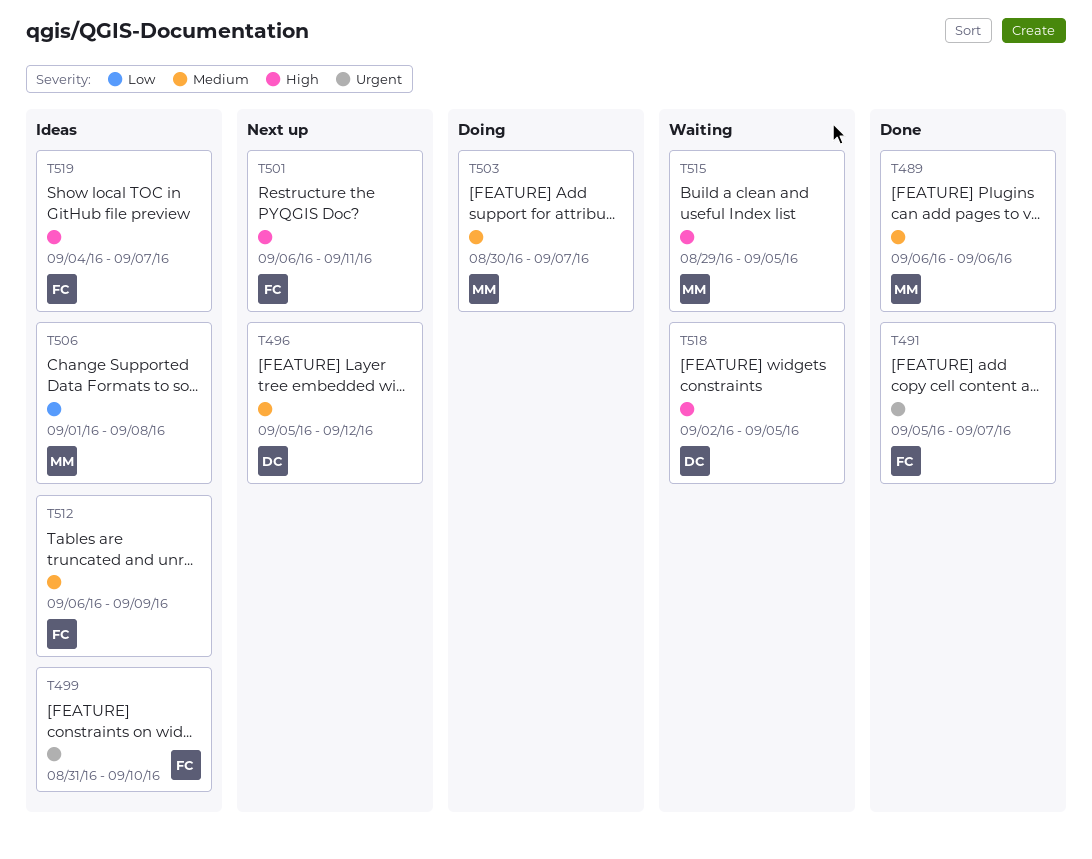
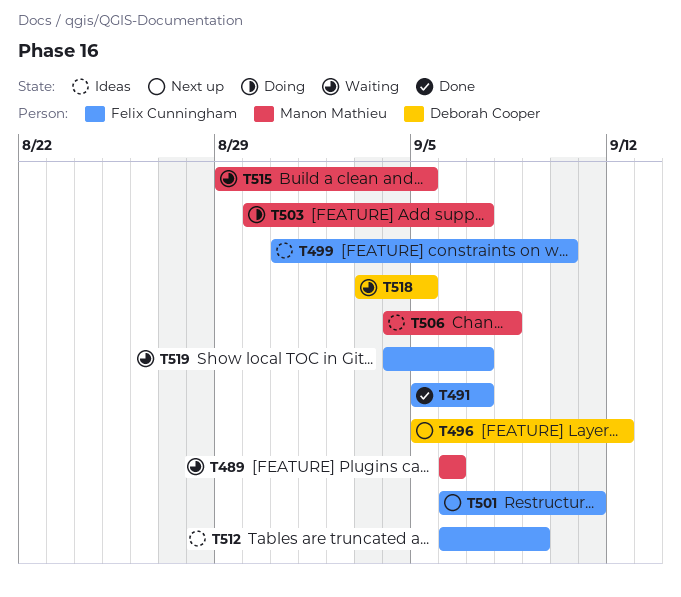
T489, status: Done -> Waiting
T506, start: Sep 1 -> Sep 4
T518, start: Sep 2 -> Sep 3
T519, status: Ideas -> Waiting

